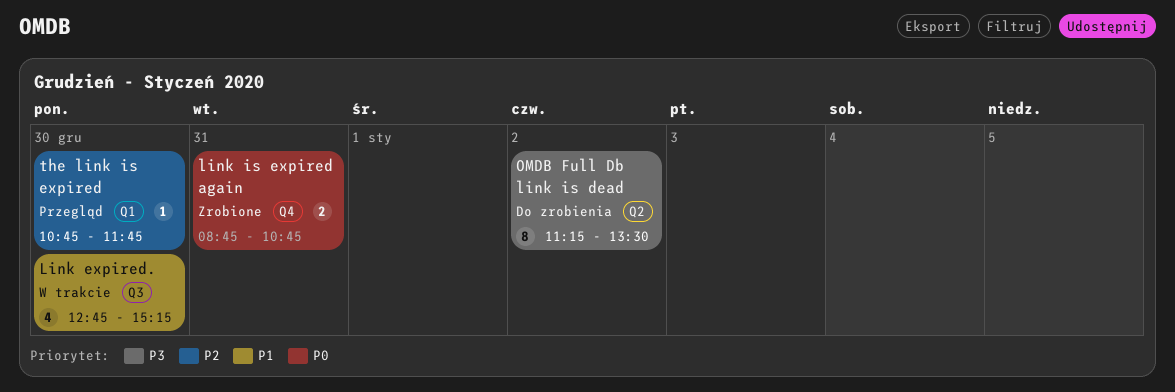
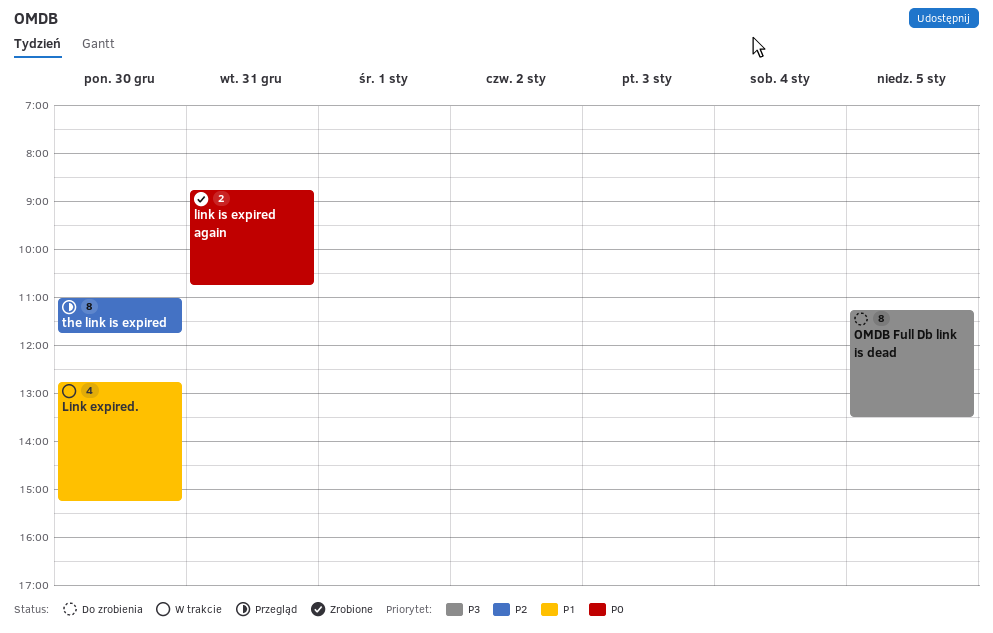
OMDB Full Db link is dead, day: Jan 2 -> Jan 5
the link is expired, estimate: 1 -> 8
the link is expired, begins: 10:45 -> 11:00

